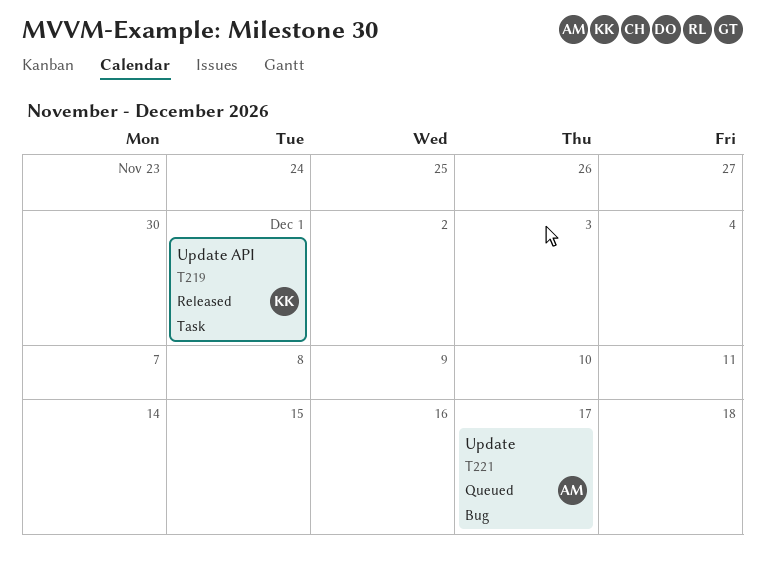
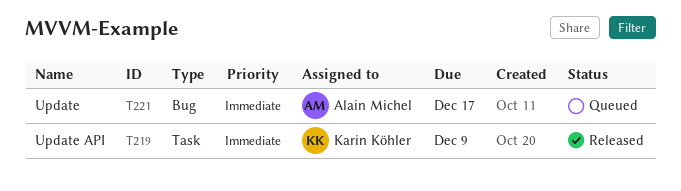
T219, due: Dec 1 -> Dec 9

